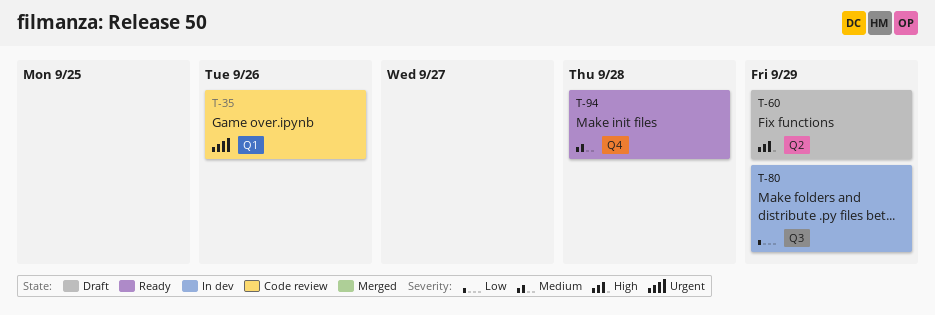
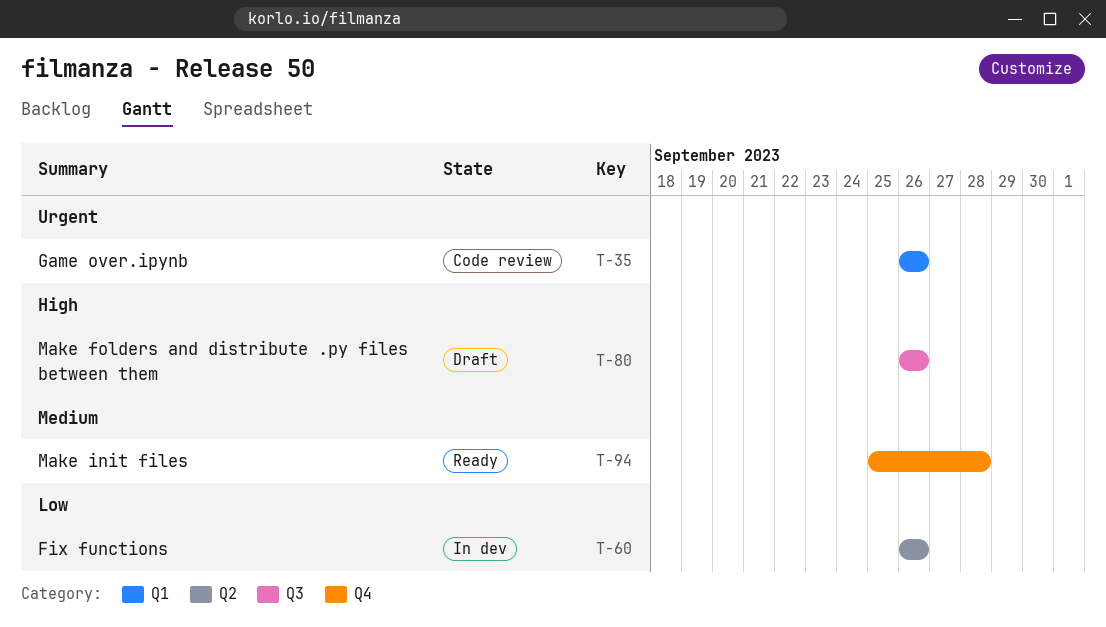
T-60, status: Draft -> In dev
T-60, priority: High -> Low
T-60, due: Sep 29 -> Sep 26
T-80, status: In dev -> Draft
T-80, priority: Low -> High
T-80, due: Sep 29 -> Sep 26

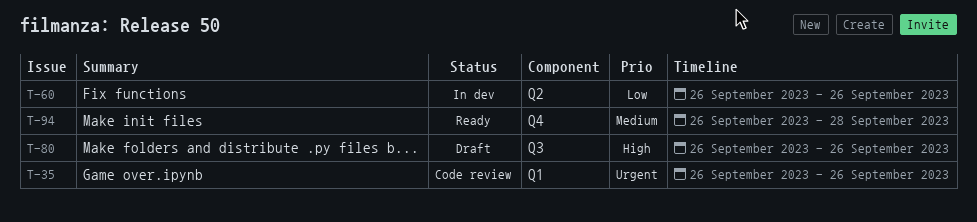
T-94, start: Sep 25 -> Sep 26

